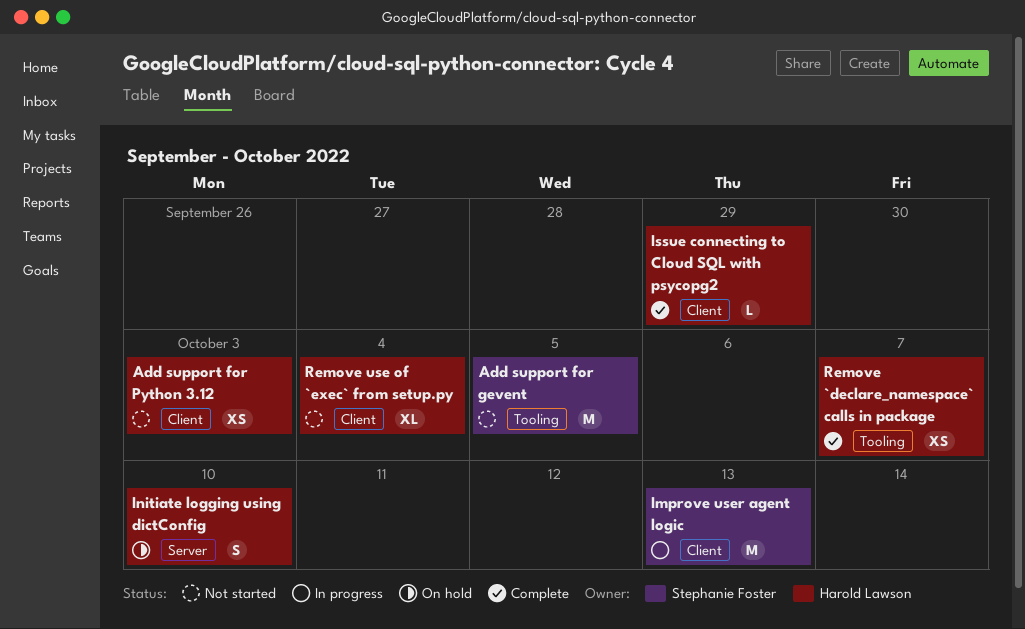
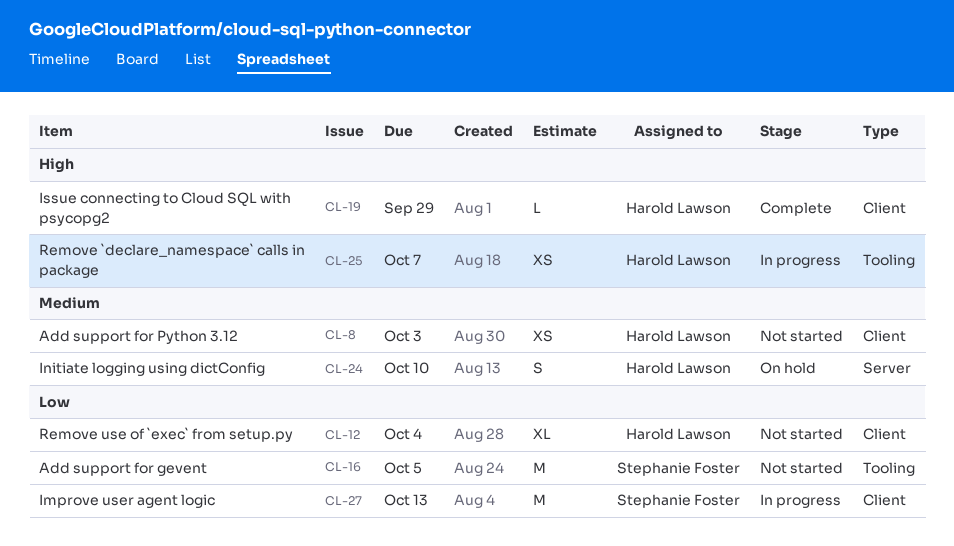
Remove `declare_namespace` calls in package, status: Complete -> In progress

